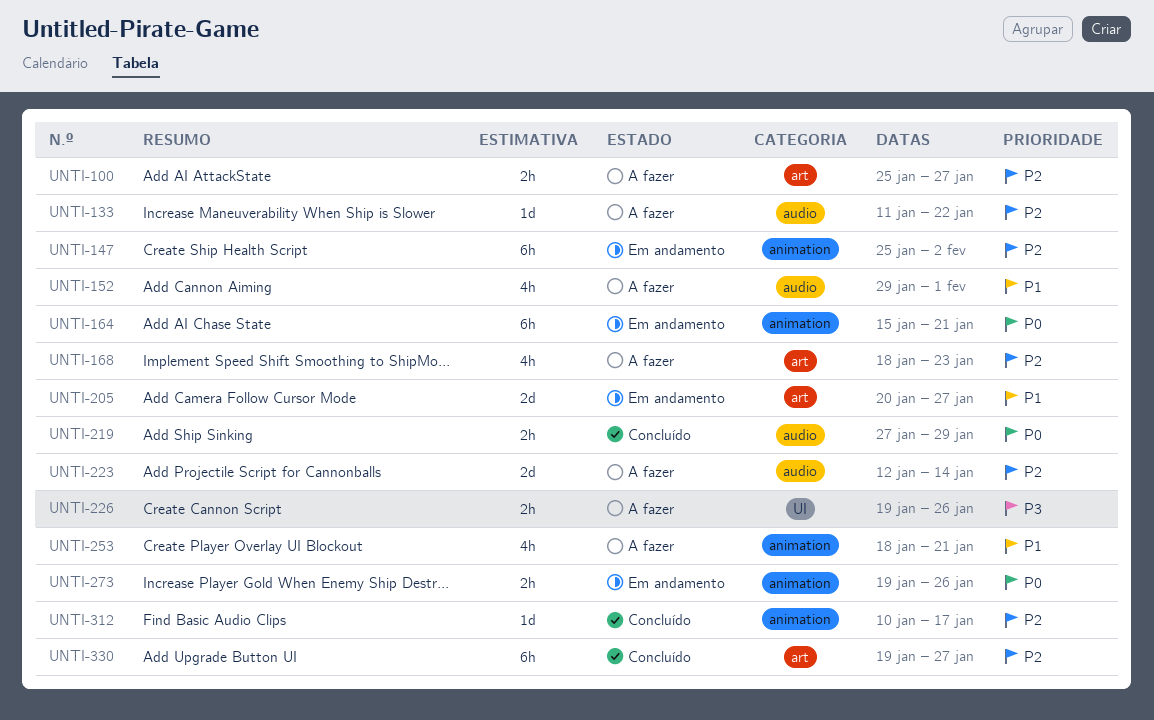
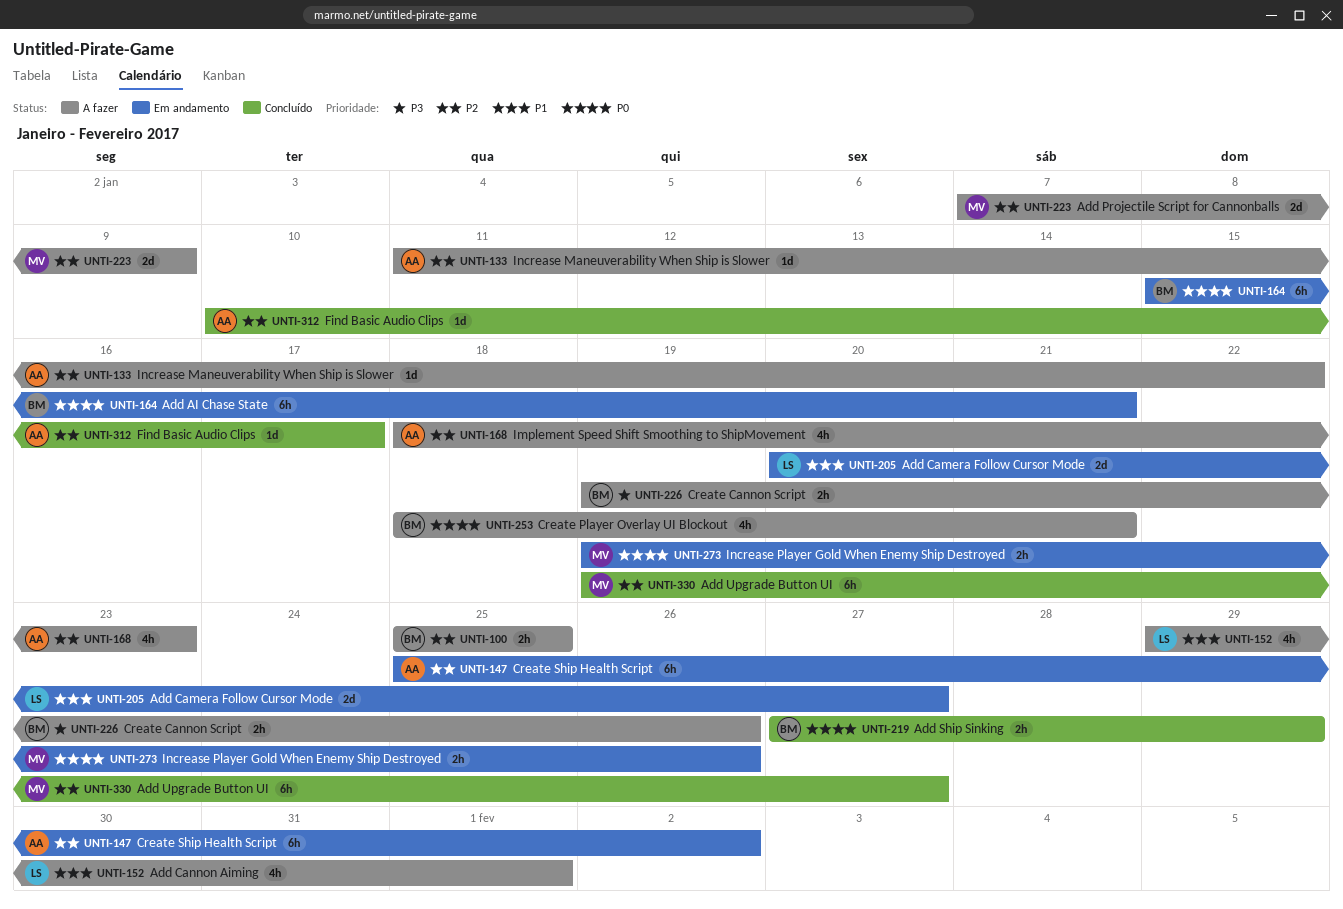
UNTI-100, due: Jan 27 -> Jan 25
UNTI-223, start: Jan 12 -> Jan 7
UNTI-223, due: Jan 14 -> Jan 9
UNTI-253, priority: P1 -> P0

